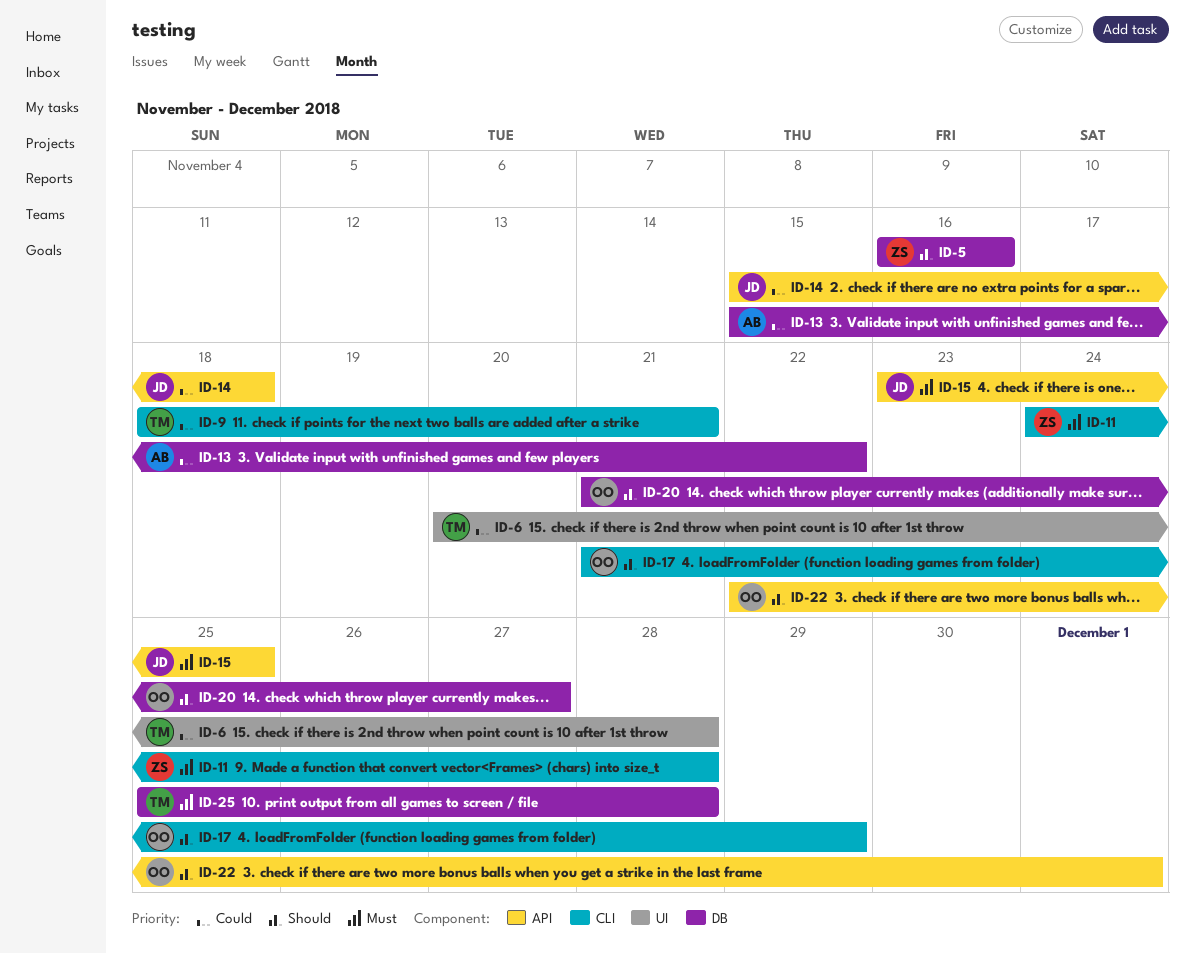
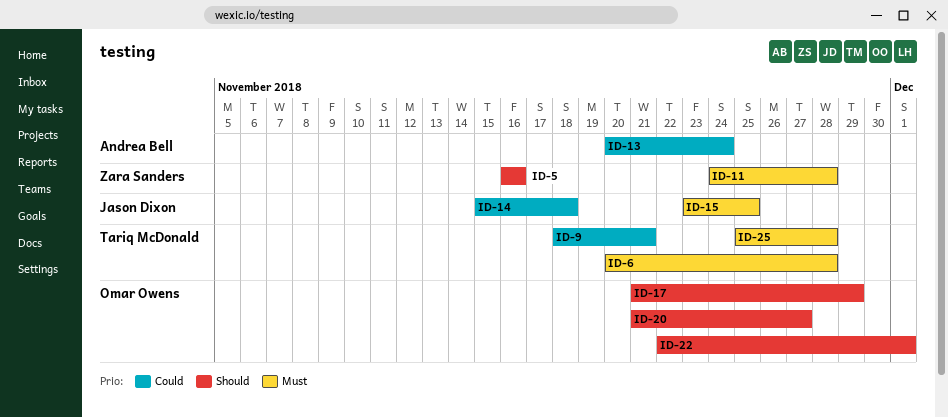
ID-6, priority: Could -> Must
ID-13, start: Nov 15 -> Nov 20
ID-13, due: Nov 22 -> Nov 24

